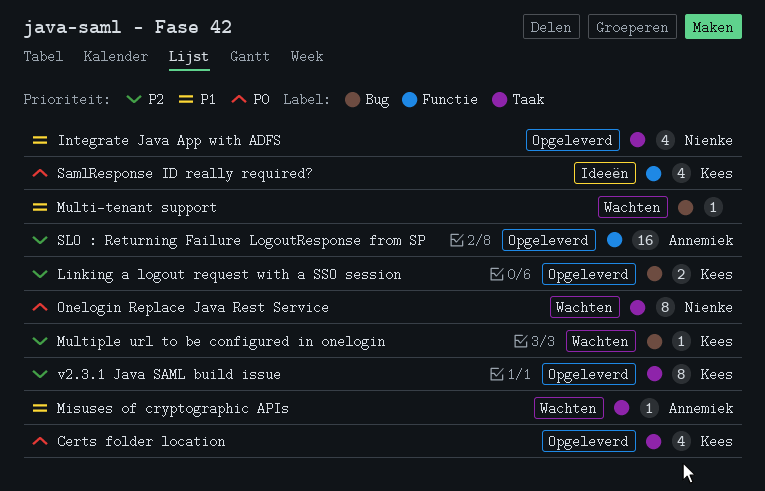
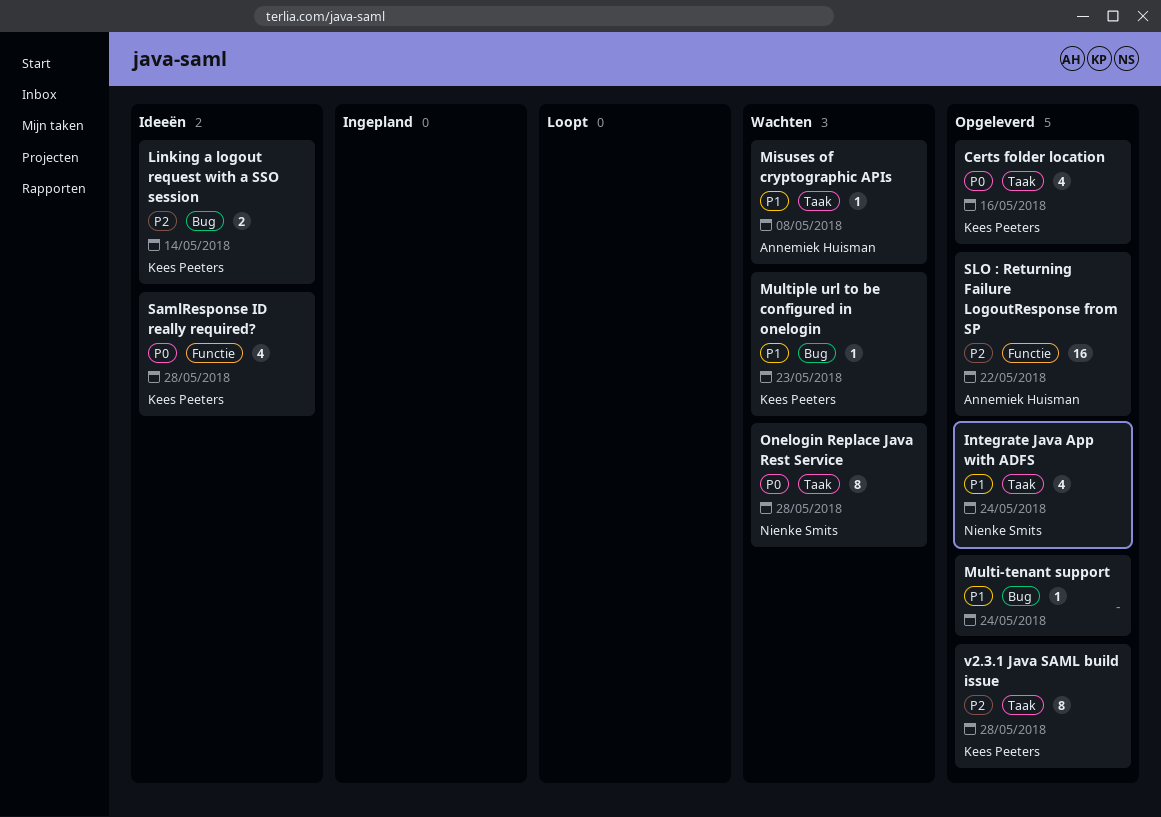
Linking a logout request with a SSO session, status: Opgeleverd -> Ideeën
Multi-tenant support, status: Wachten -> Opgeleverd
Multiple url to be configured in onelogin, priority: P2 -> P1

